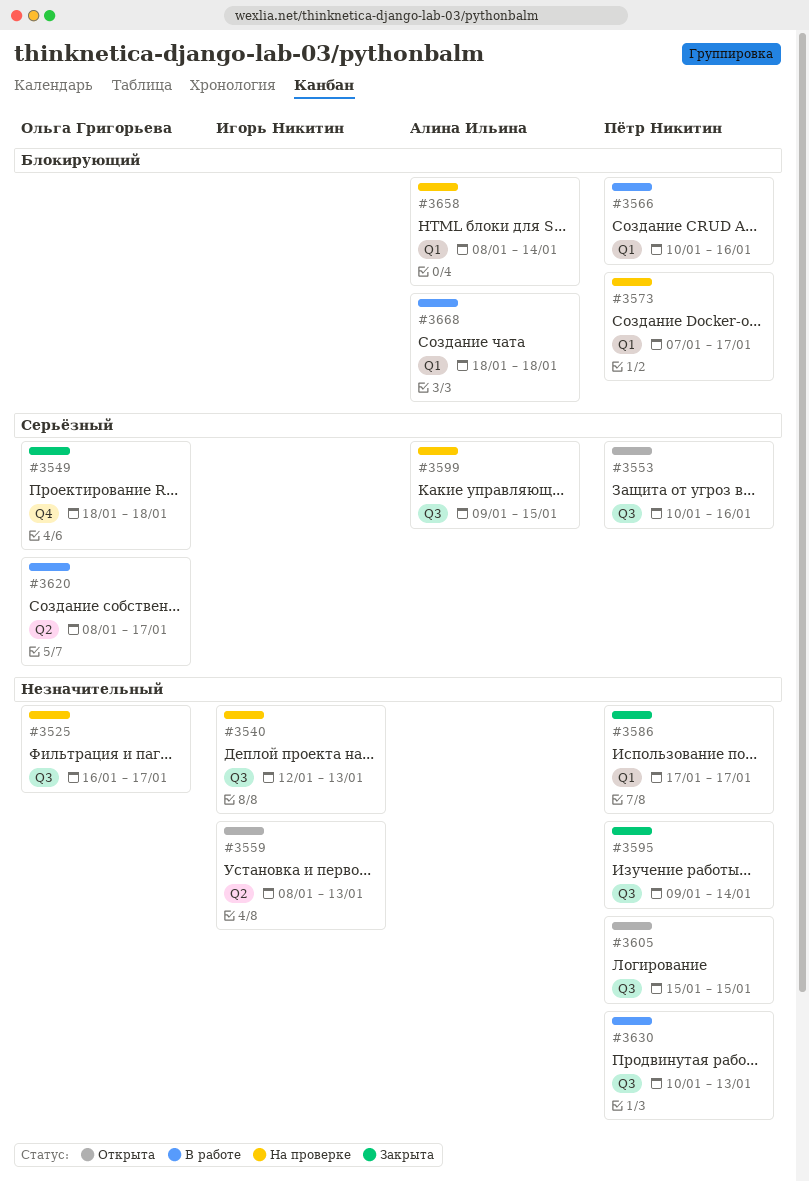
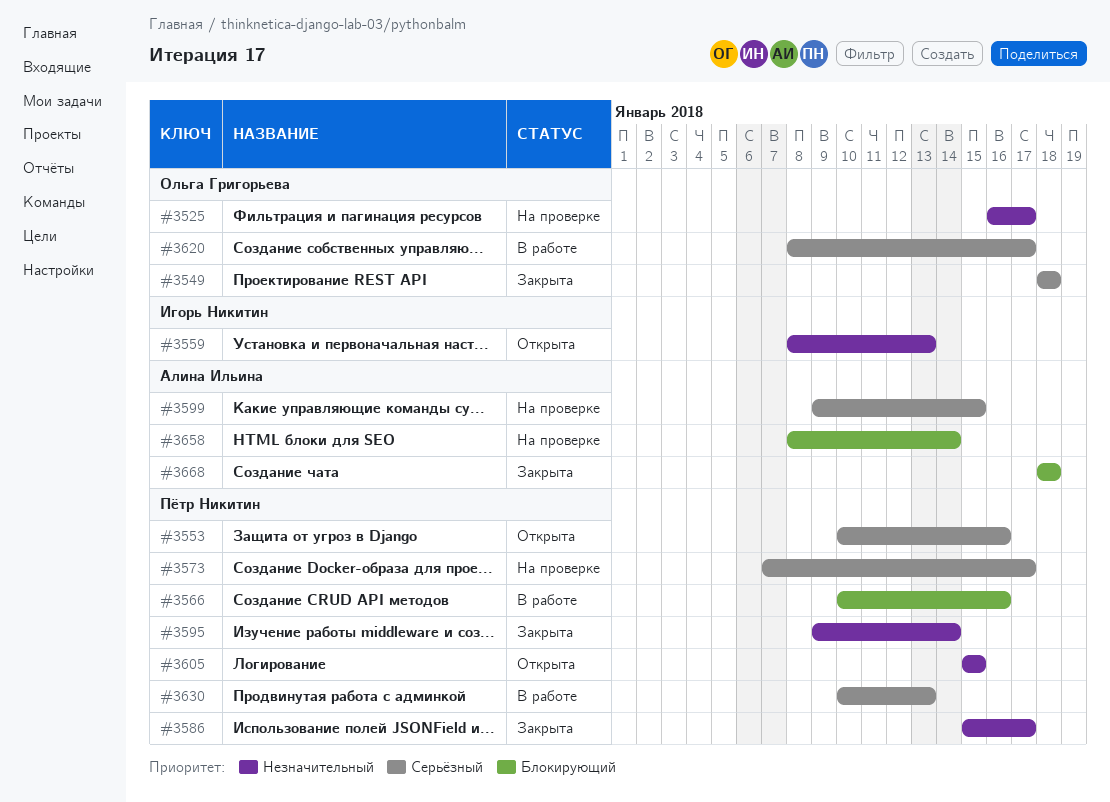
#3540: present -> none
#3573, priority: Блокирующий -> Серьёзный
#3586, start: Jan 17 -> Jan 15
#3630, priority: Незначительный -> Серьёзный
#3668, status: В работе -> Закрыта

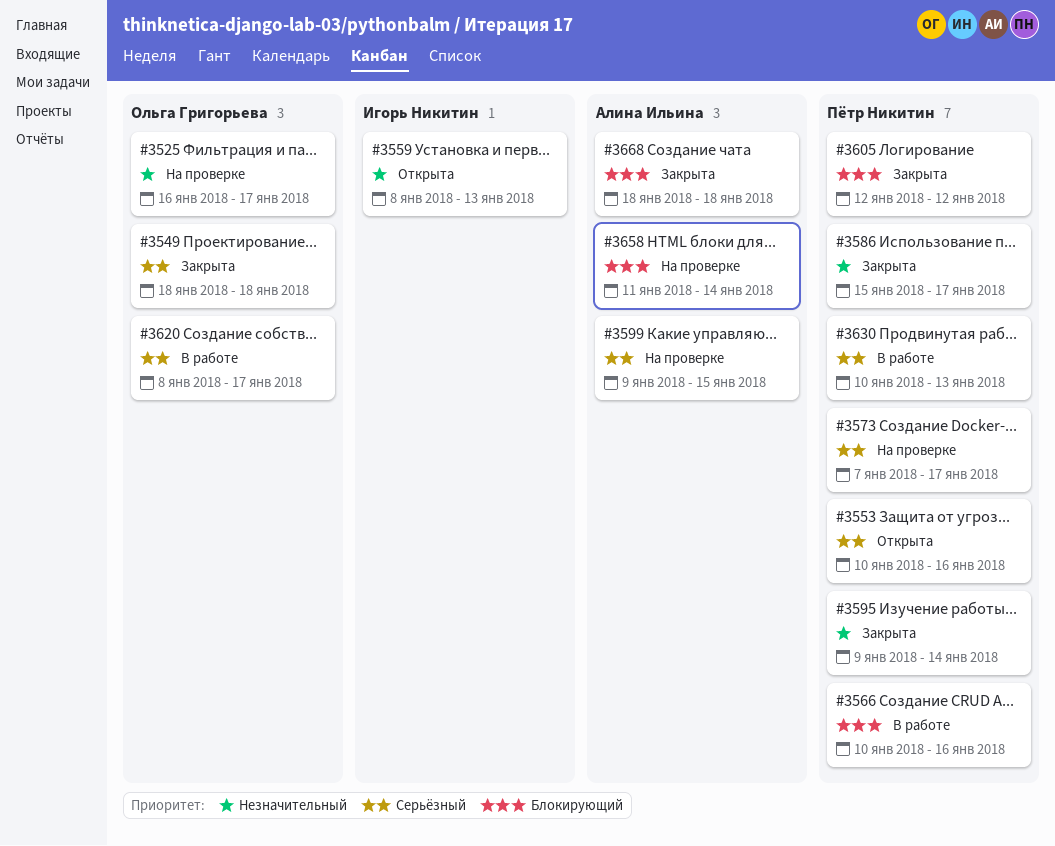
#3605, status: Открыта -> Закрыта
#3605, priority: Незначительный -> Блокирующий
#3605, start: Jan 15 -> Jan 12
#3605, due: Jan 15 -> Jan 12
#3658, start: Jan 8 -> Jan 11

